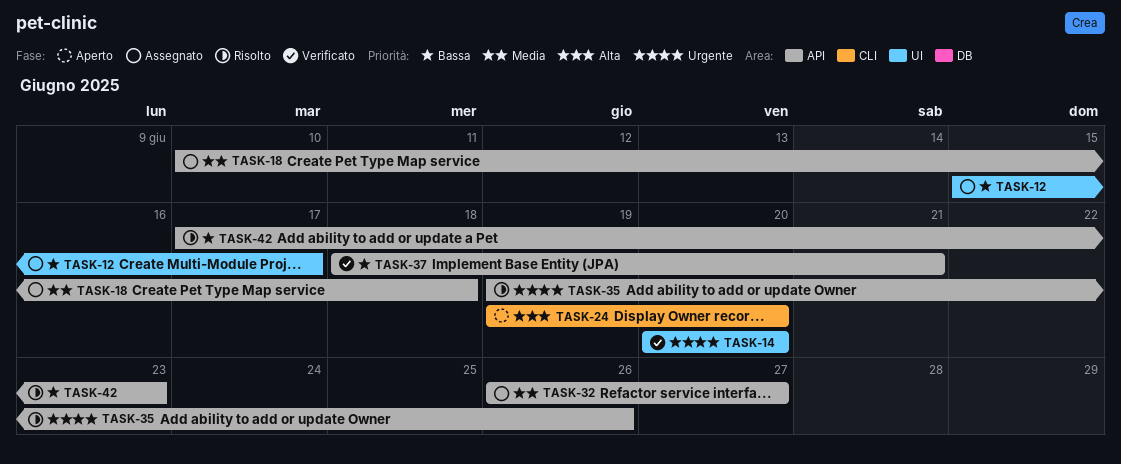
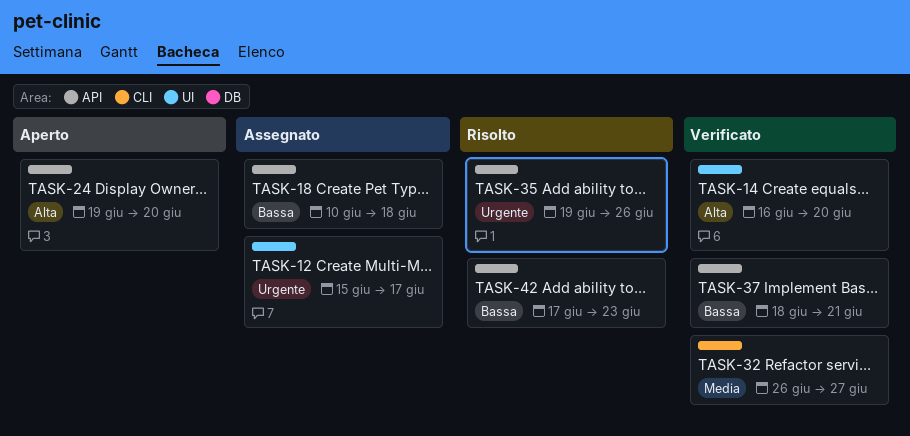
TASK-12, priority: Bassa -> Urgente
TASK-14, priority: Urgente -> Alta
TASK-14, start: Jun 20 -> Jun 16
TASK-18, priority: Media -> Bassa
TASK-24, label: CLI -> API
TASK-32, status: Assegnato -> Verificato
TASK-32, label: API -> CLI

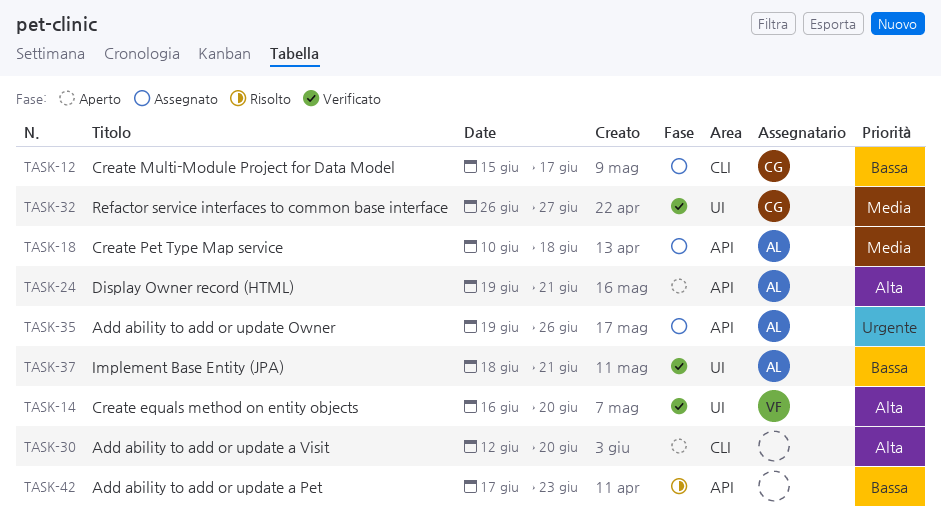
TASK-12, priority: Urgente -> Bassa
TASK-12, label: UI -> CLI
TASK-18, priority: Bassa -> Media
TASK-24, due: Jun 20 -> Jun 21
TASK-30: none -> present
TASK-32, label: CLI -> UI
TASK-35, status: Risolto -> Assegnato
TASK-37, label: API -> UI

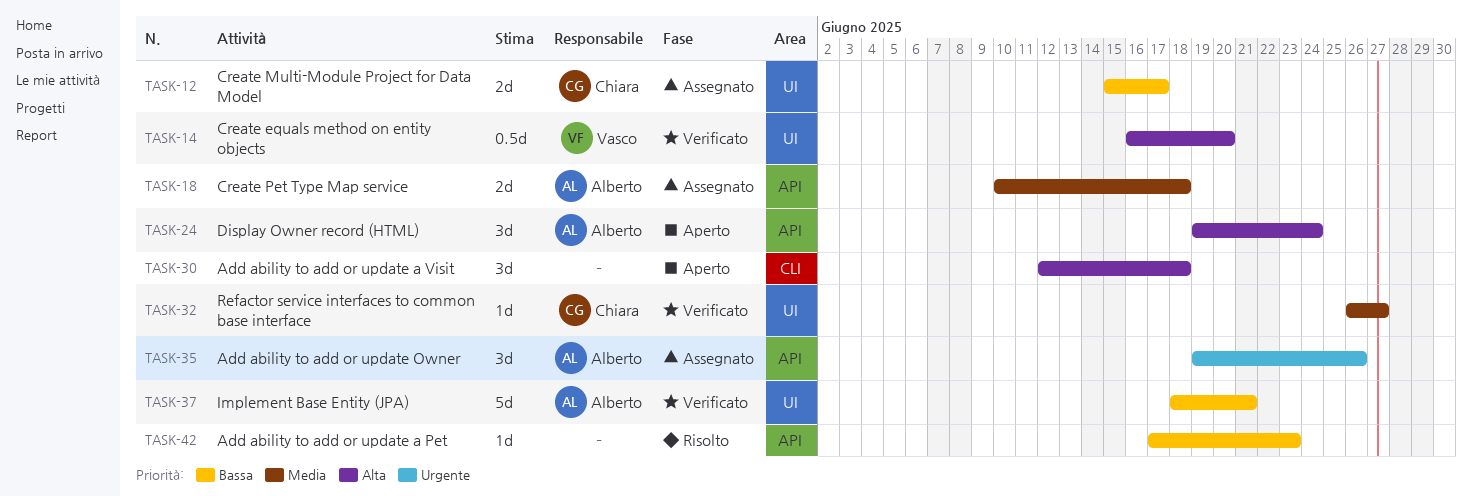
TASK-12, label: CLI -> UI
TASK-24, due: Jun 21 -> Jun 24
TASK-30, due: Jun 20 -> Jun 18

